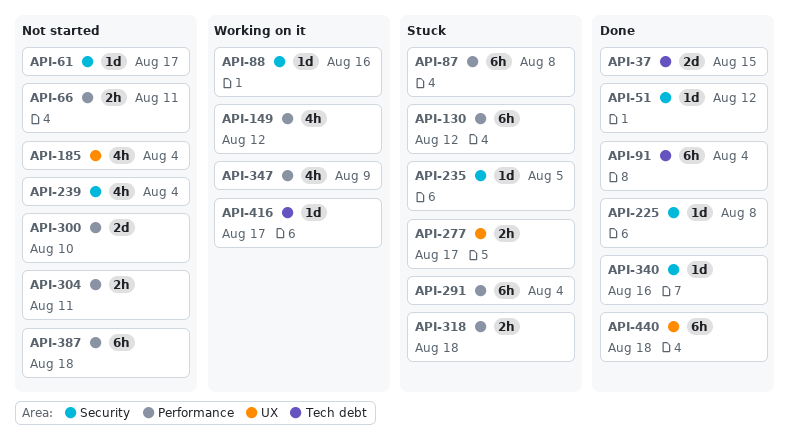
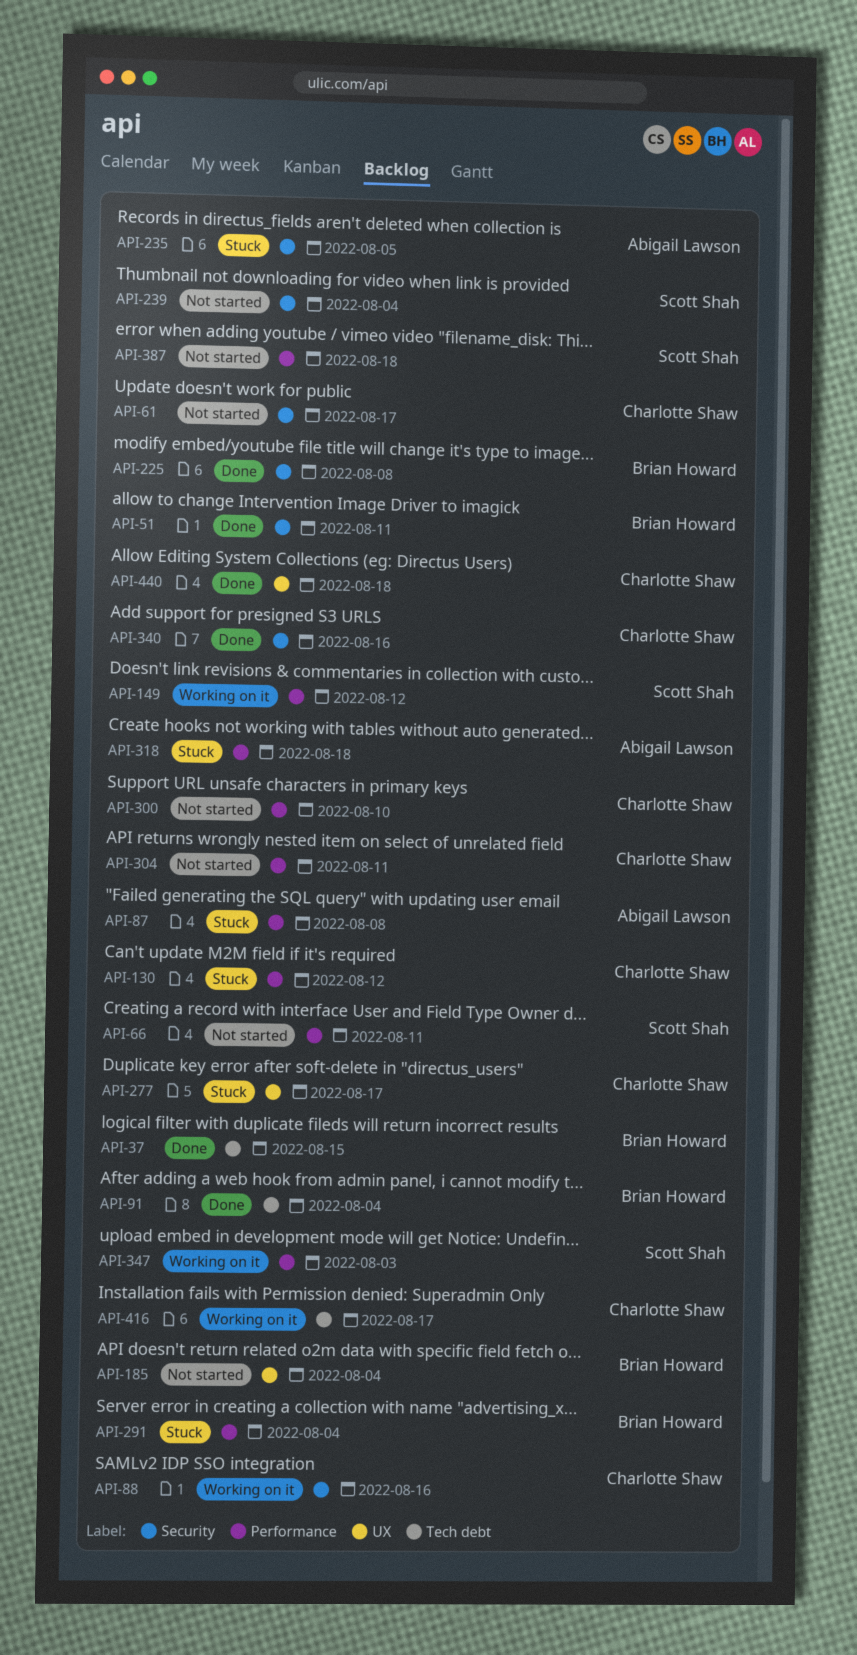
API-51, due: Aug 12 -> Aug 11
API-347, due: Aug 9 -> Aug 3

